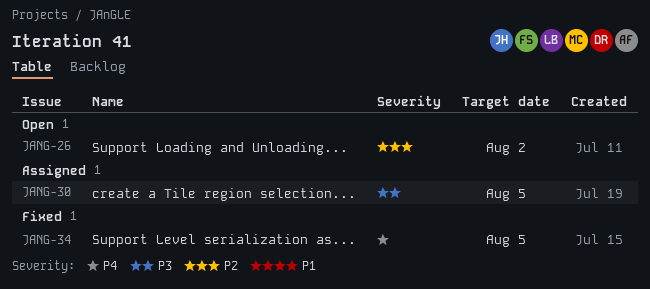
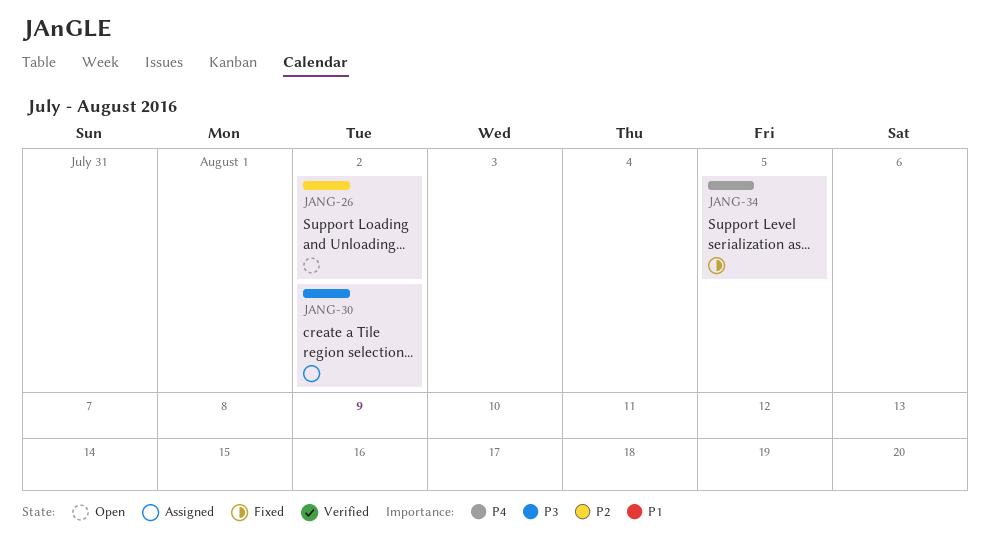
JANG-30, due: Aug 5 -> Aug 2

